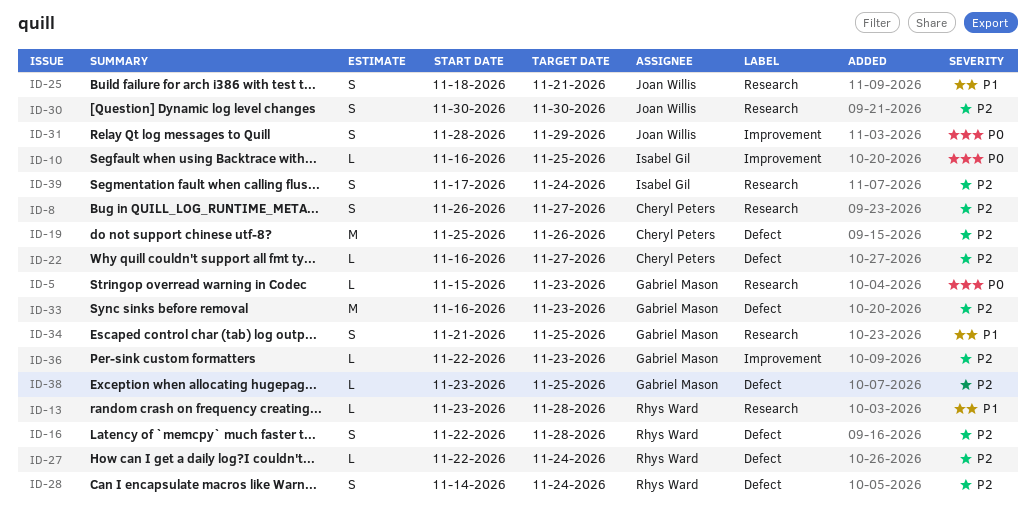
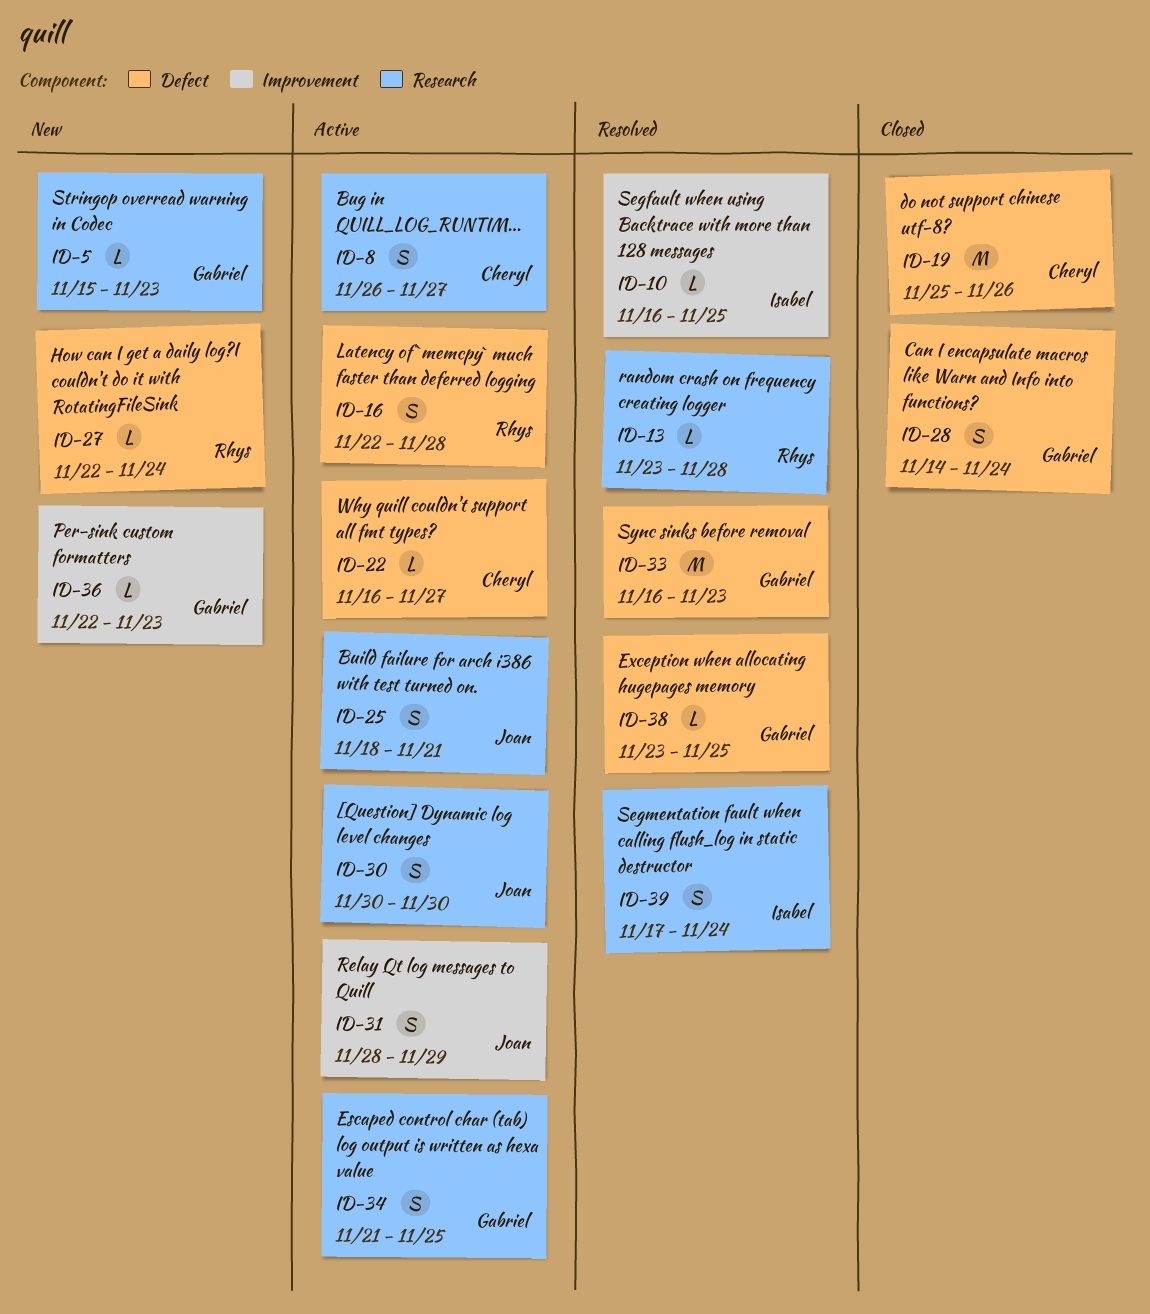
ID-28, owner: Rhys Ward -> Gabriel Mason

